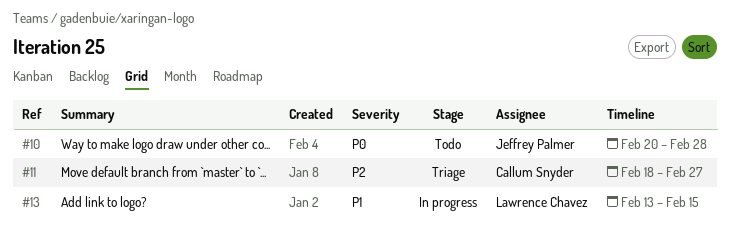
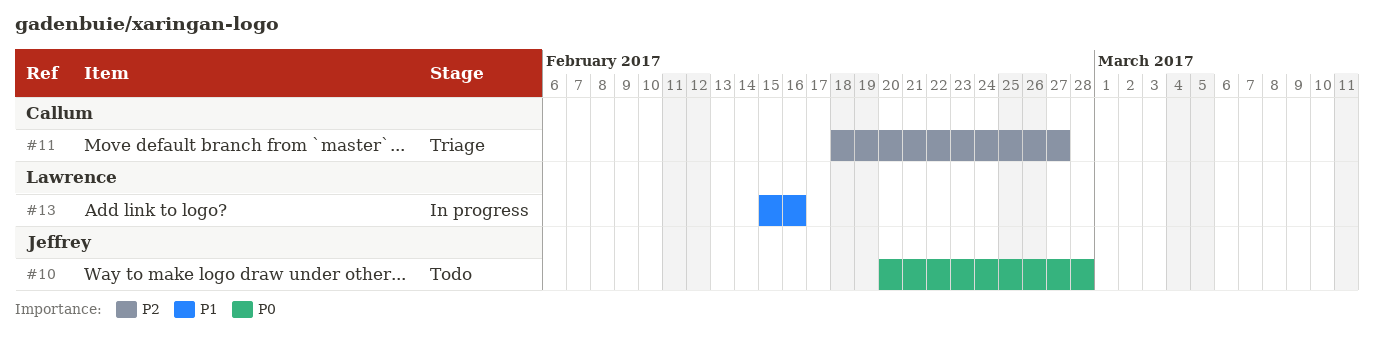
#13, start: Feb 13 -> Feb 15
#13, due: Feb 15 -> Feb 16

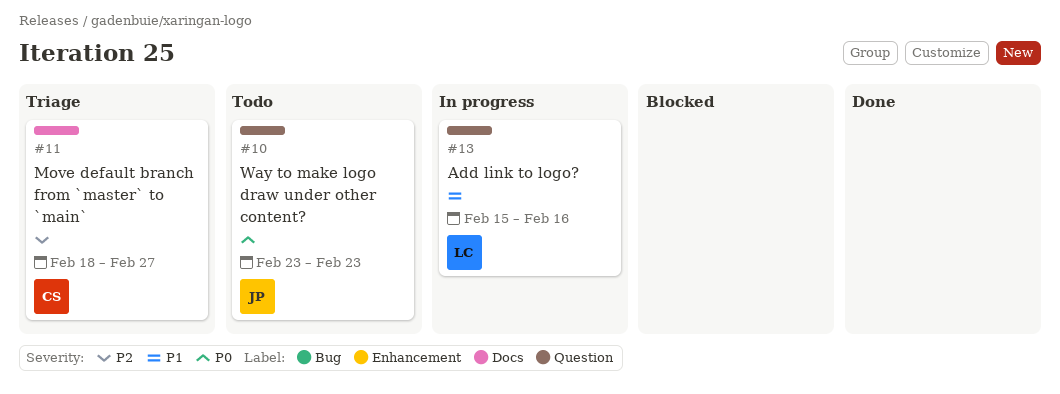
#10, start: Feb 20 -> Feb 23
#10, due: Feb 28 -> Feb 23

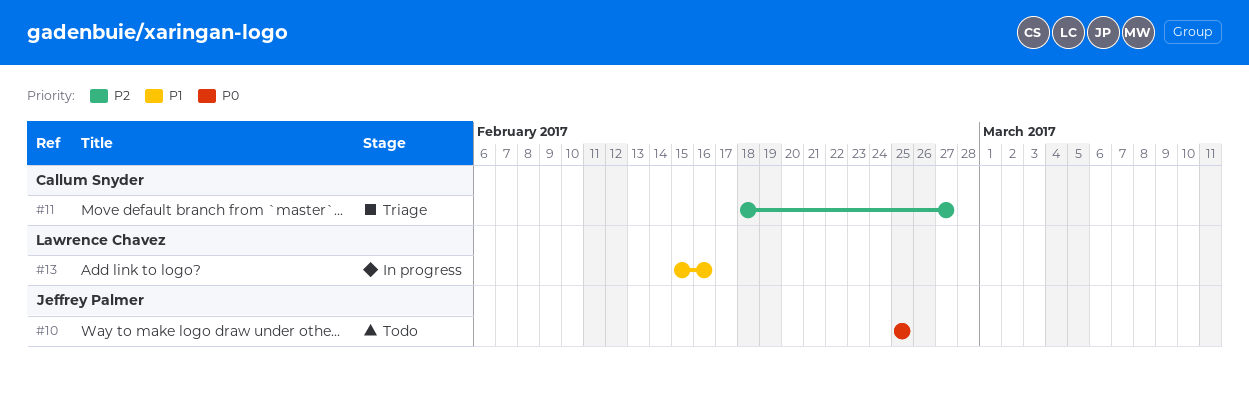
#10, start: Feb 23 -> Feb 25
#10, due: Feb 23 -> Feb 25

